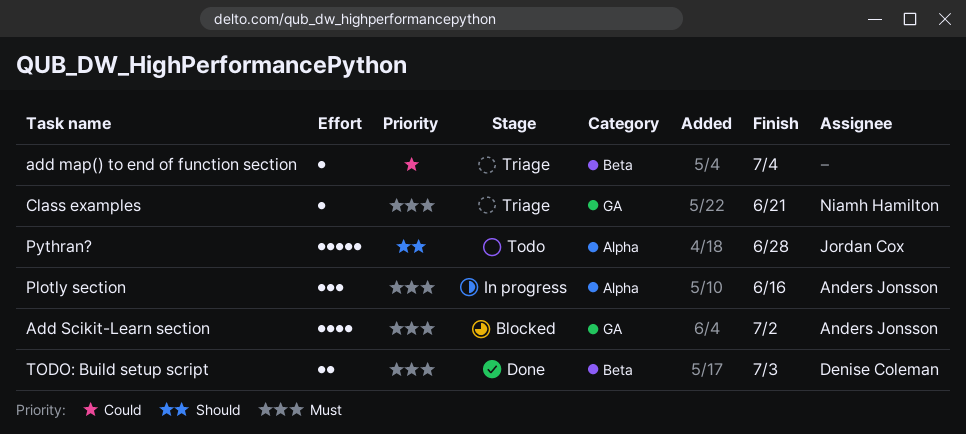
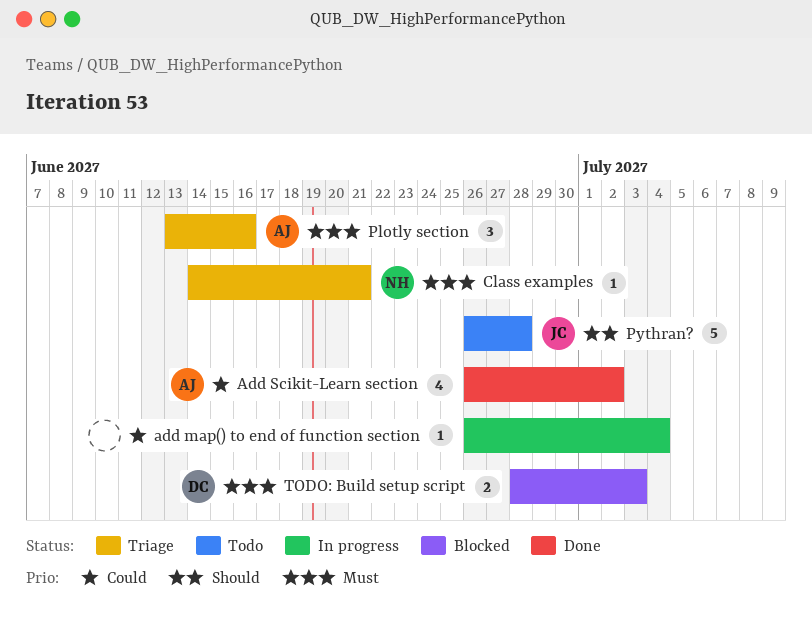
add map() to end of function section, status: Triage -> In progress
Add Scikit-Learn section, status: Blocked -> Done
Add Scikit-Learn section, priority: Must -> Could
Plotly section, status: In progress -> Triage
TODO: Build setup script, status: Done -> Blocked

